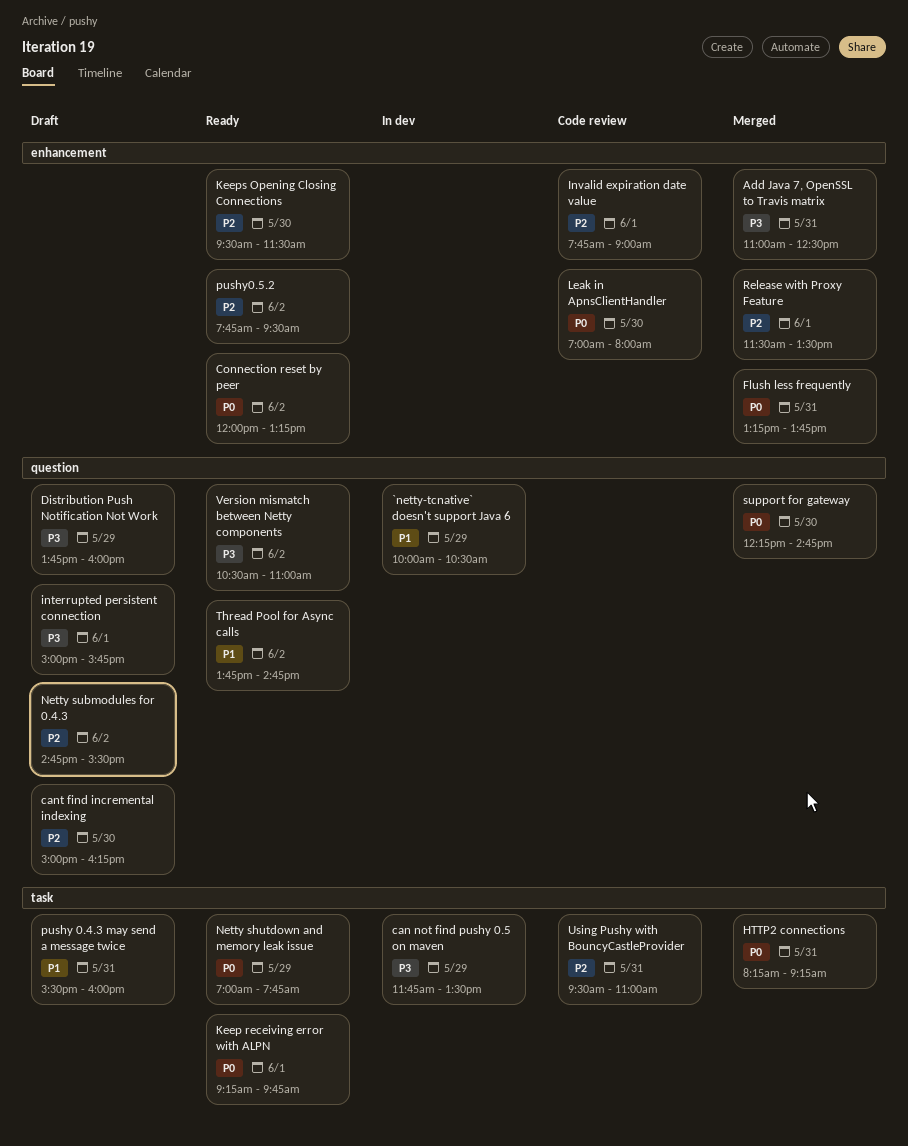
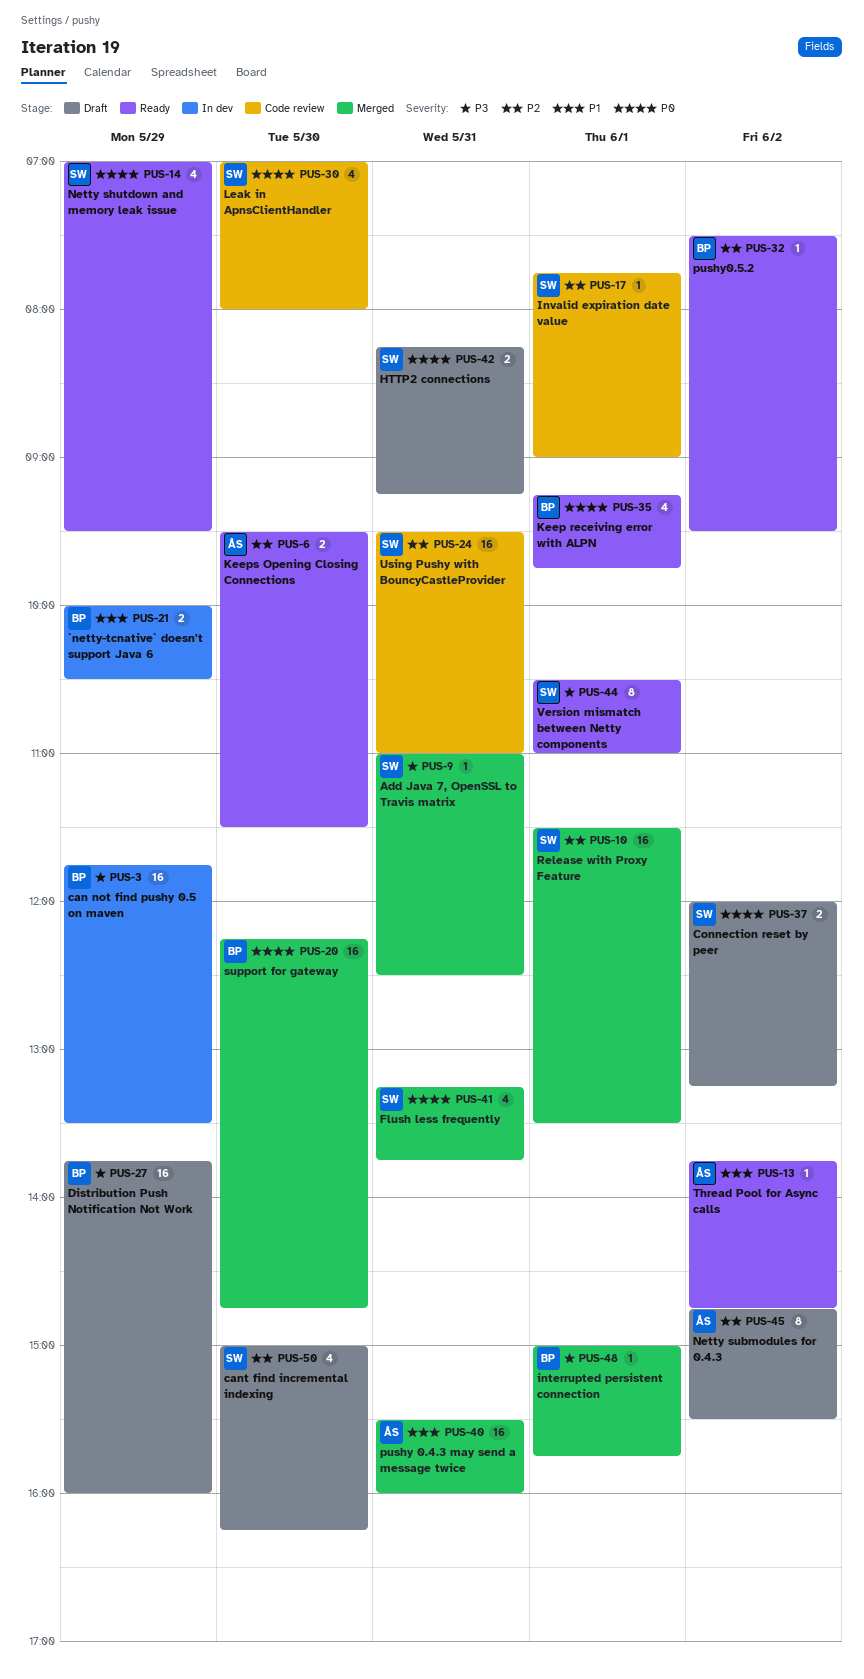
Connection reset by peer, status: Ready -> Draft
HTTP2 connections, status: Merged -> Draft
interrupted persistent connection, status: Draft -> Merged
Netty shutdown and memory leak issue, ends: 07:45 -> 09:30
pushy 0.4.3 may send a message twice, status: Draft -> Merged
pushy0.5.2, begins: 07:45 -> 07:30
Version mismatch between Netty components, day: Jun 2 -> Jun 1

